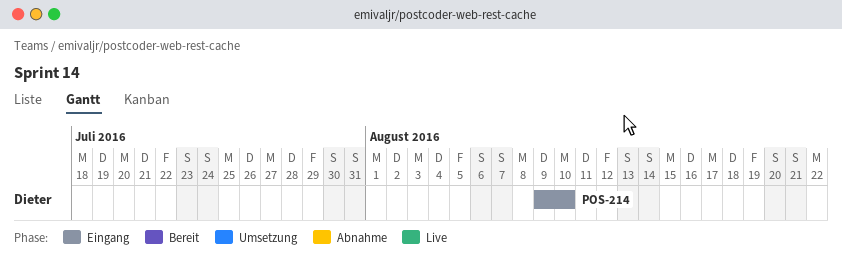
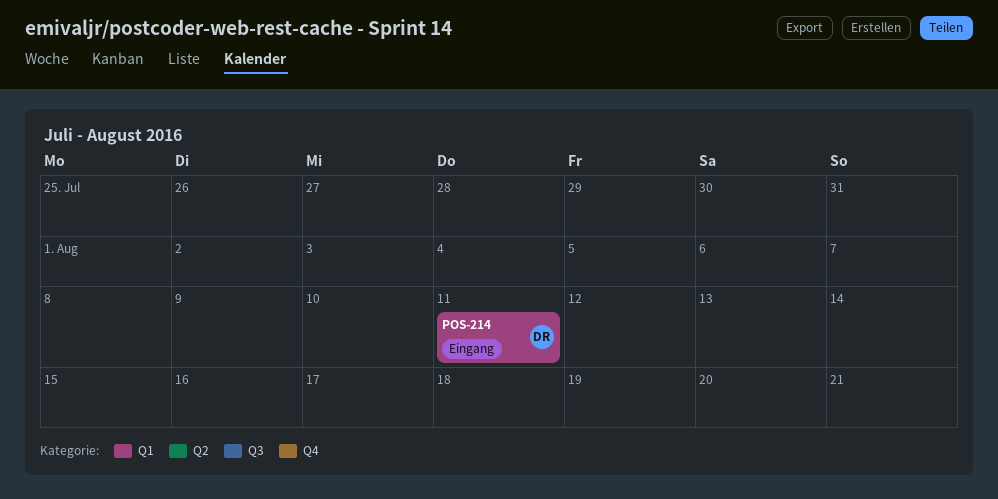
POS-214, due: Aug 10 -> Aug 11

